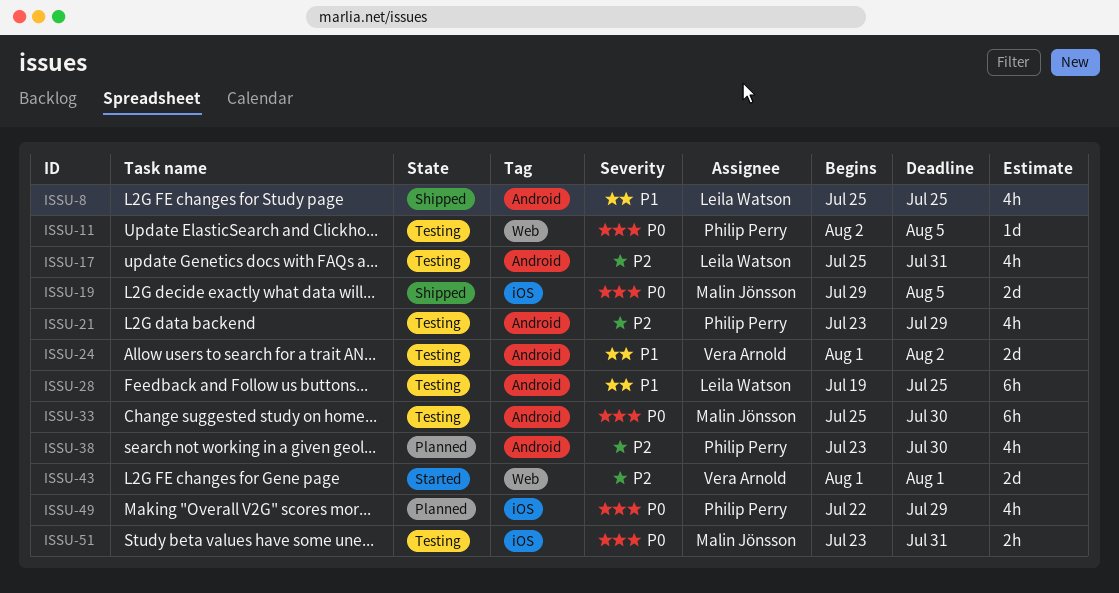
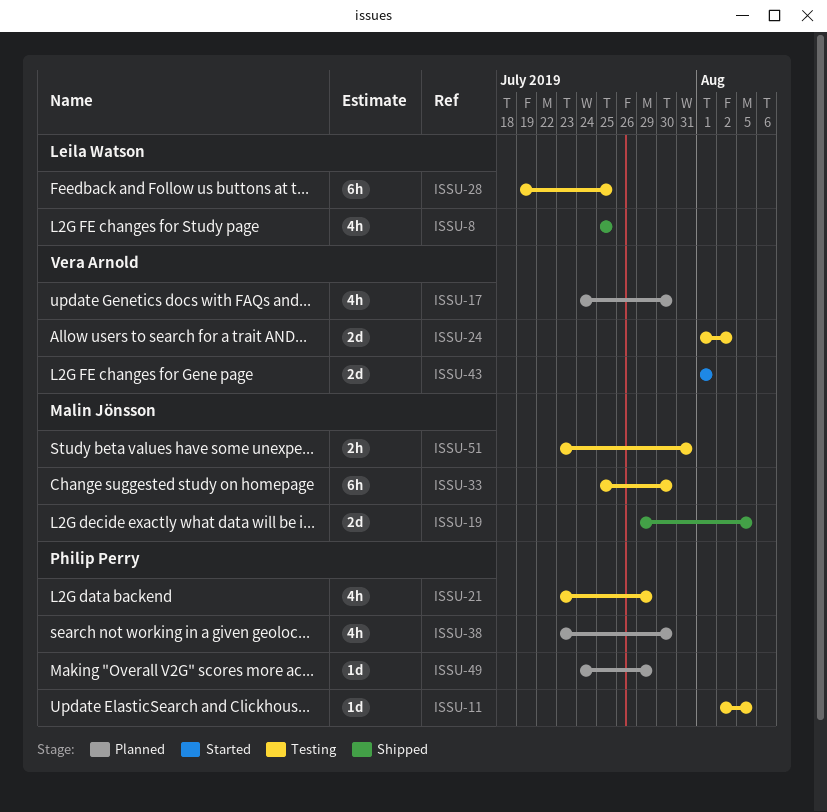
ISSU-17, status: Testing -> Planned
ISSU-17, owner: Leila Watson -> Vera Arnold
ISSU-17, start: Jul 25 -> Jul 24
ISSU-17, due: Jul 31 -> Jul 30
ISSU-49, estimate: 4h -> 1d
ISSU-49, start: Jul 22 -> Jul 24

